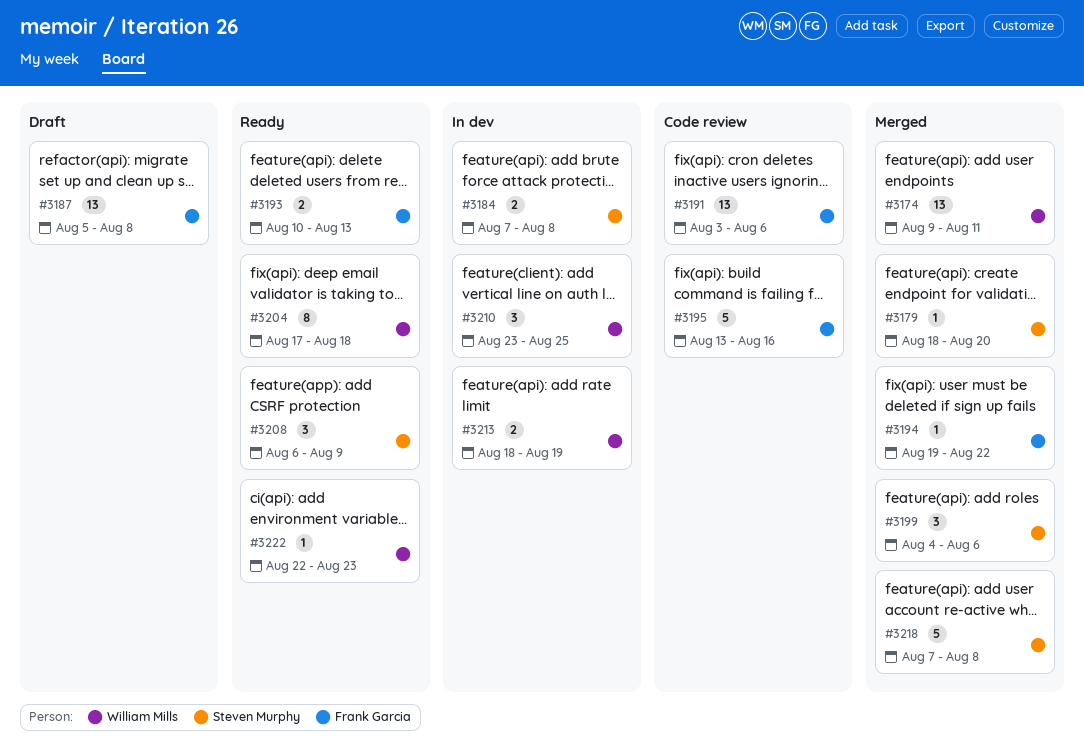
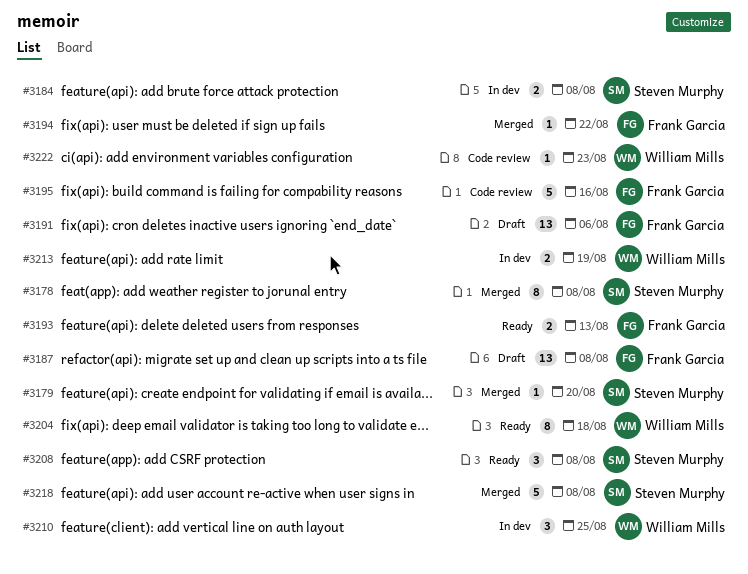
#3174: present -> none
#3178: none -> present
#3191, status: Code review -> Draft
#3199: present -> none
#3208, due: Aug 9 -> Aug 8
#3222, status: Ready -> Code review

